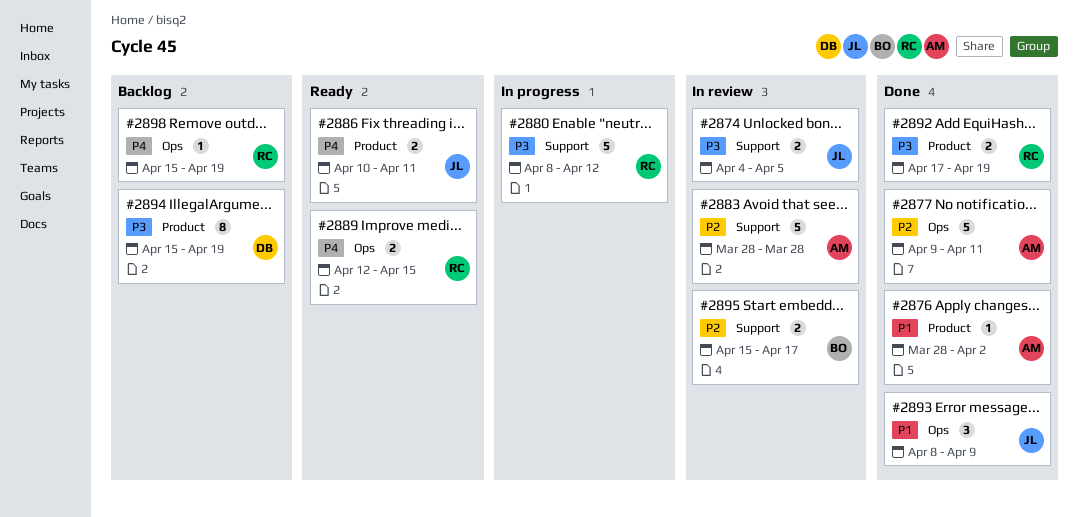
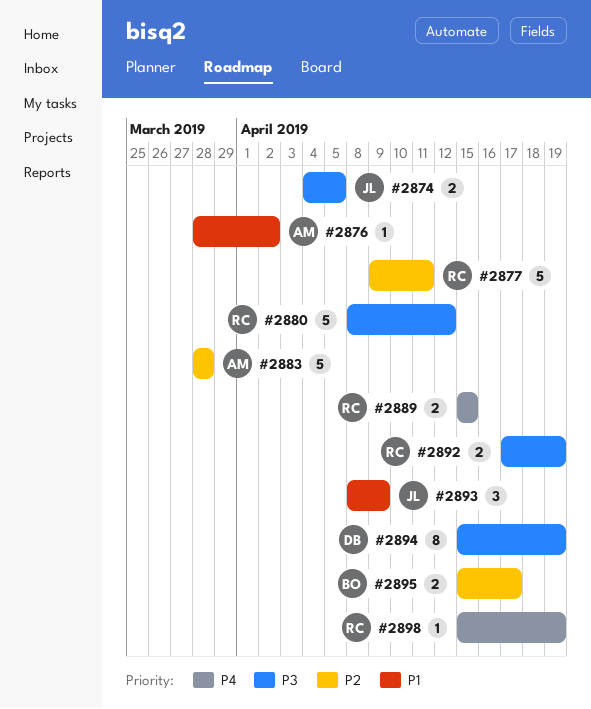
#2877, owner: AM -> RC
#2886: present -> none
#2889, start: Apr 12 -> Apr 15

